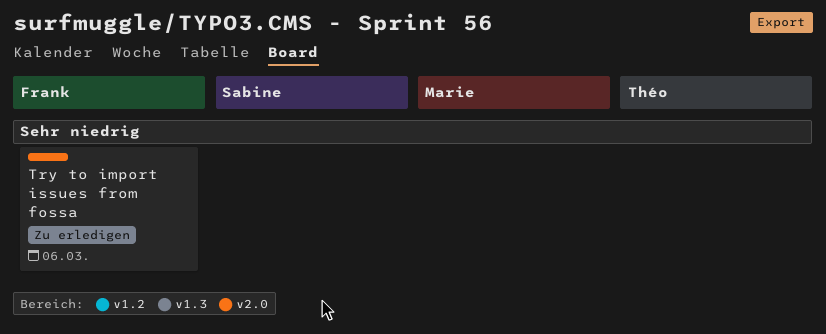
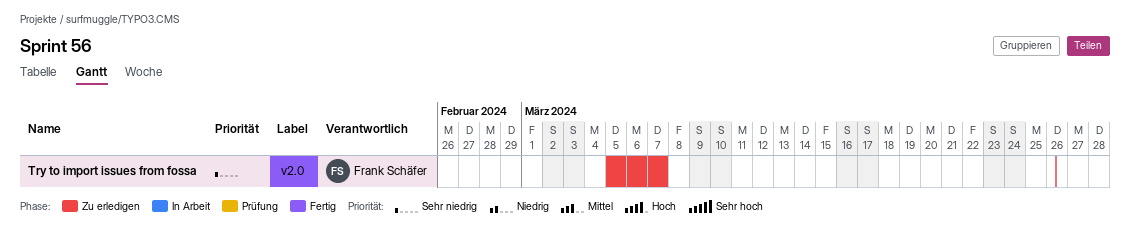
Try to import issues from fossa, due: Mar 6 -> Mar 7

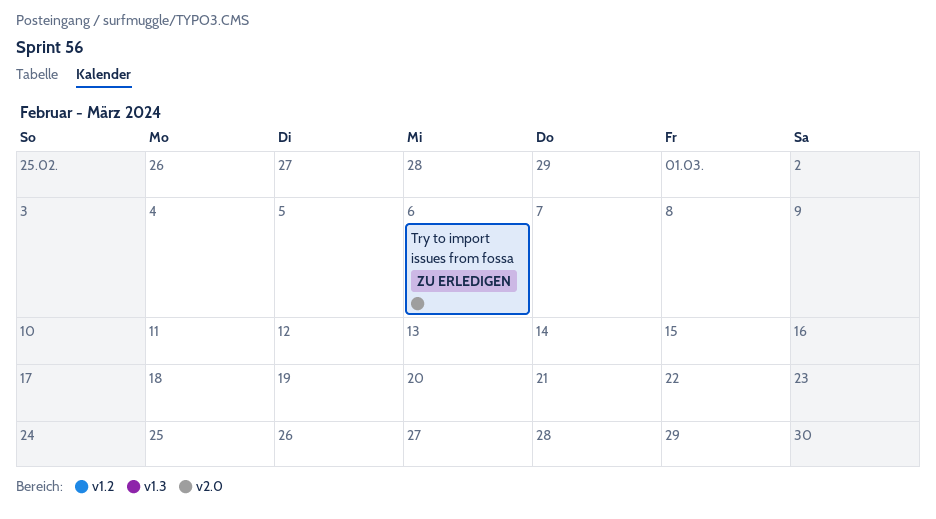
Try to import issues from fossa, due: Mar 7 -> Mar 6

